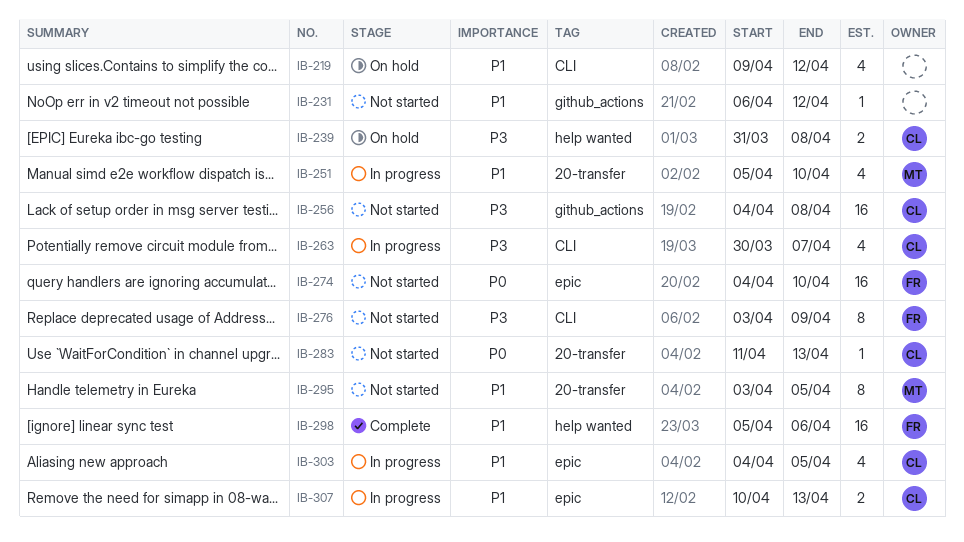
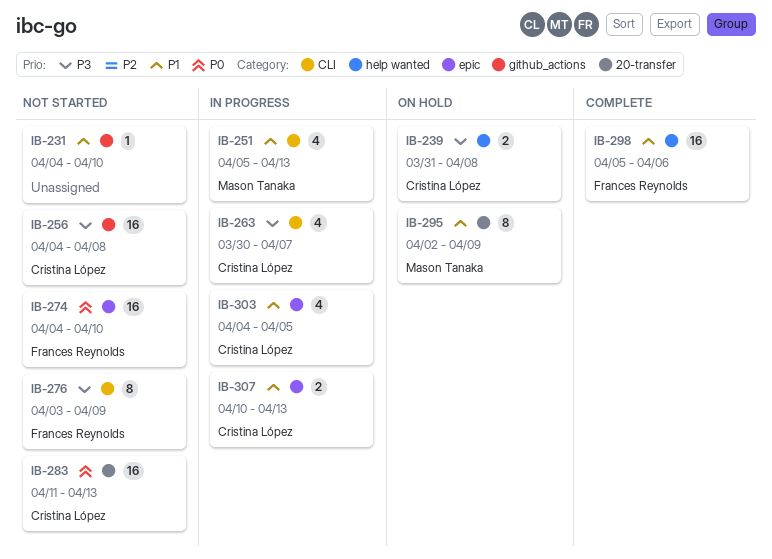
IB-219: present -> none
IB-231, start: Apr 6 -> Apr 4
IB-231, due: Apr 12 -> Apr 10
IB-251, label: 20-transfer -> CLI
IB-251, due: Apr 10 -> Apr 13
IB-283, estimate: 1 -> 16
IB-295, status: Not started -> On hold
IB-295, start: Apr 3 -> Apr 2
IB-295, due: Apr 5 -> Apr 9

